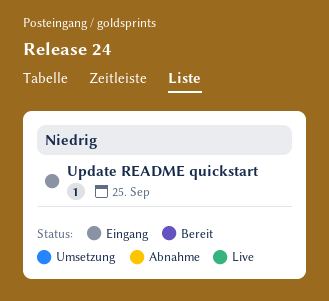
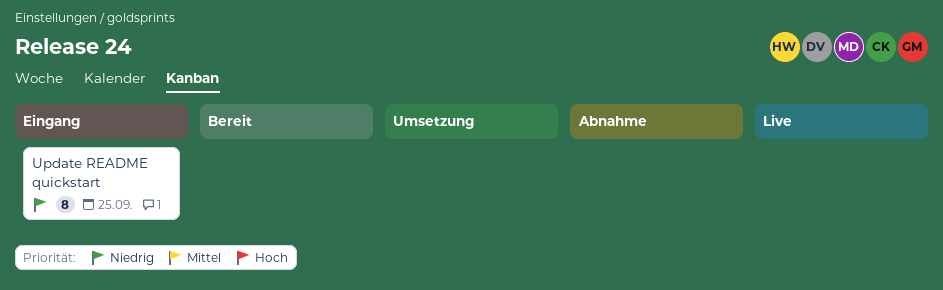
Update README quickstart, estimate: 1 -> 8

